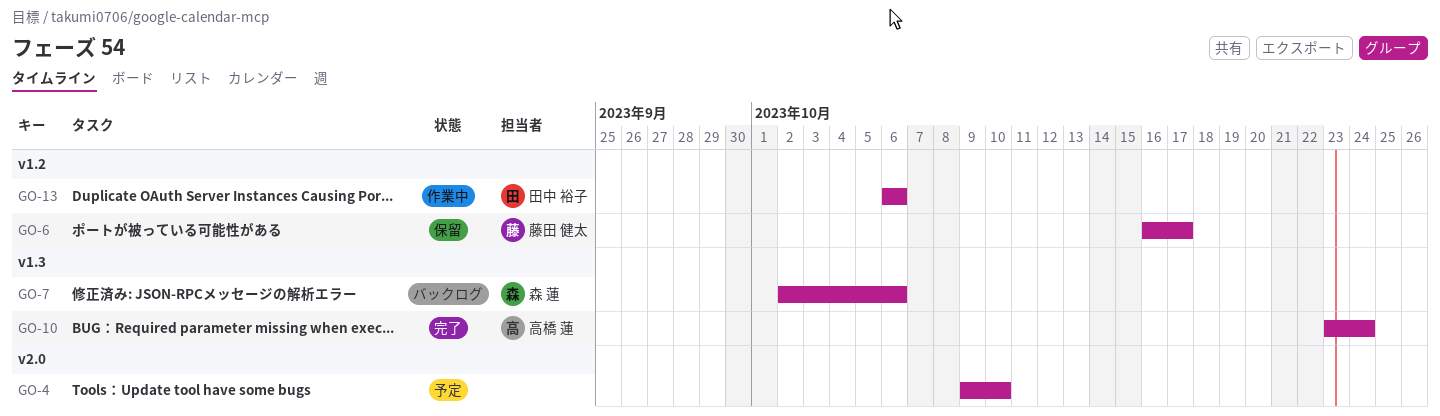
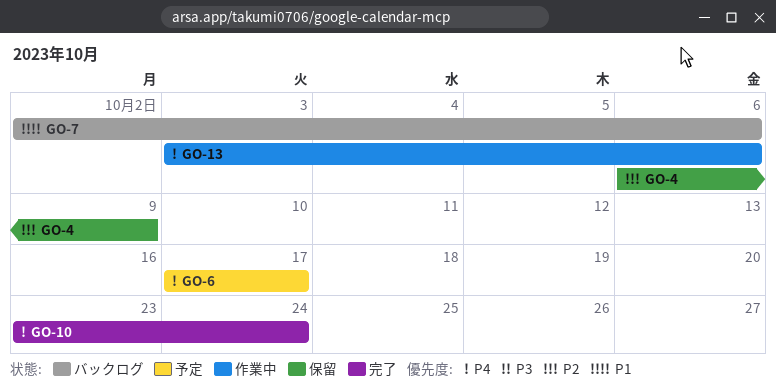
GO-4, status: 予定 -> 保留
GO-4, start: Oct 9 -> Oct 6
GO-4, due: Oct 10 -> Oct 9
GO-6, status: 保留 -> 予定
GO-6, start: Oct 16 -> Oct 17
GO-13, start: Oct 6 -> Oct 3

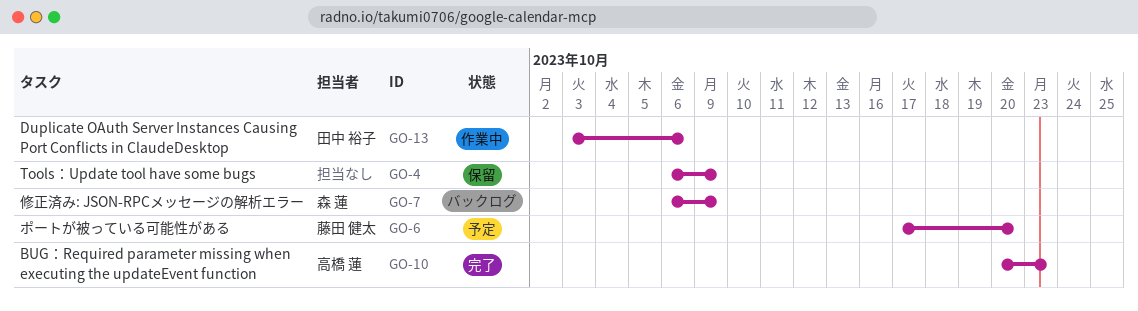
GO-6, due: Oct 17 -> Oct 20
GO-7, start: Oct 2 -> Oct 6
GO-7, due: Oct 6 -> Oct 9
GO-10, start: Oct 23 -> Oct 20
GO-10, due: Oct 24 -> Oct 23

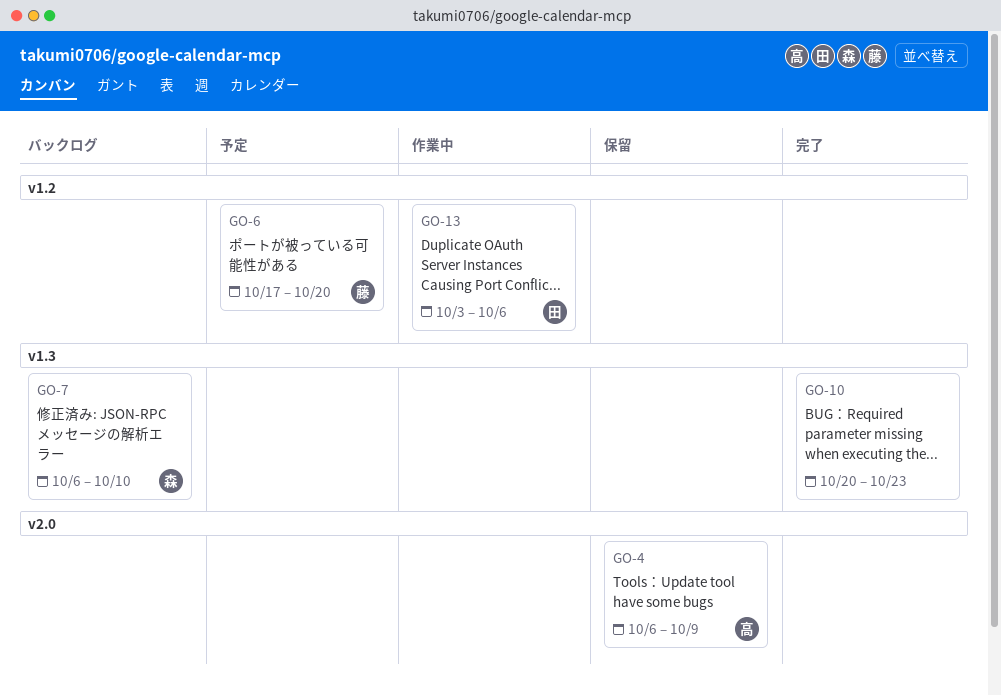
GO-4, owner: none -> 高橋 蓮
GO-7, due: Oct 9 -> Oct 10
GO-10, owner: 高橋 蓮 -> none

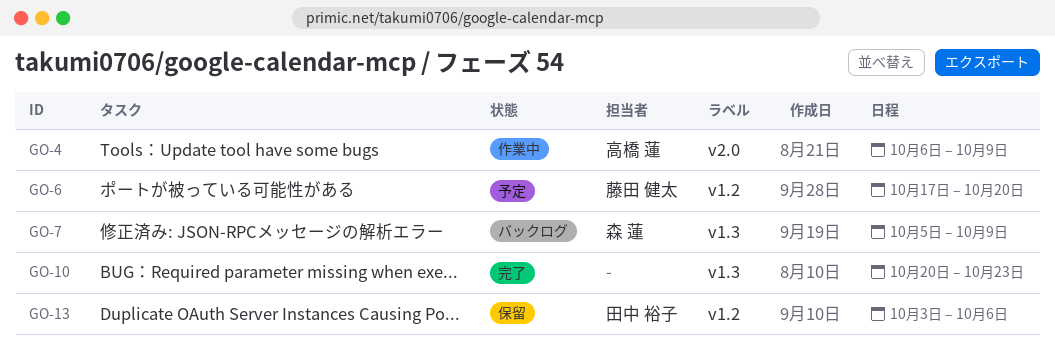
GO-4, status: 保留 -> 作業中
GO-7, start: Oct 6 -> Oct 5
GO-7, due: Oct 10 -> Oct 9
GO-13, status: 作業中 -> 保留

